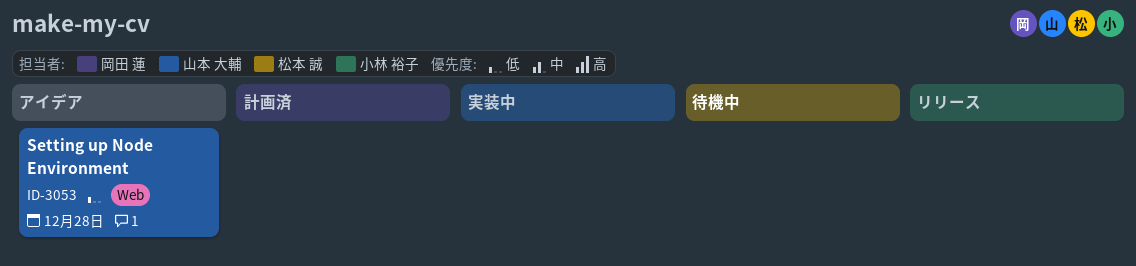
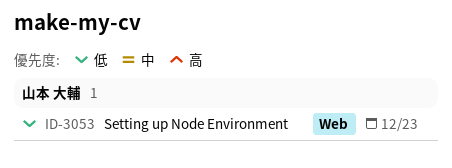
ID-3053, due: Dec 28 -> Dec 23

